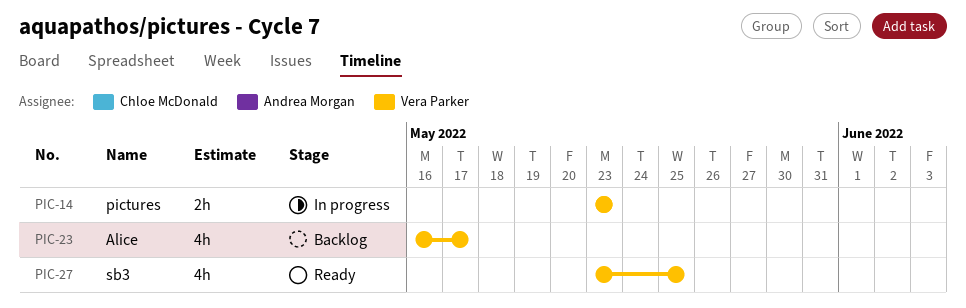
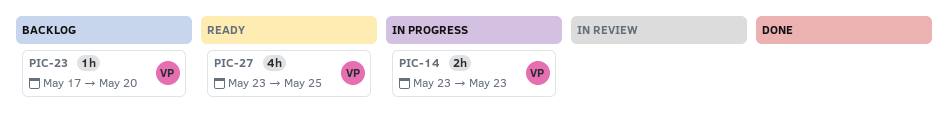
PIC-23, estimate: 4h -> 1h
PIC-23, start: May 16 -> May 17
PIC-23, due: May 17 -> May 20

